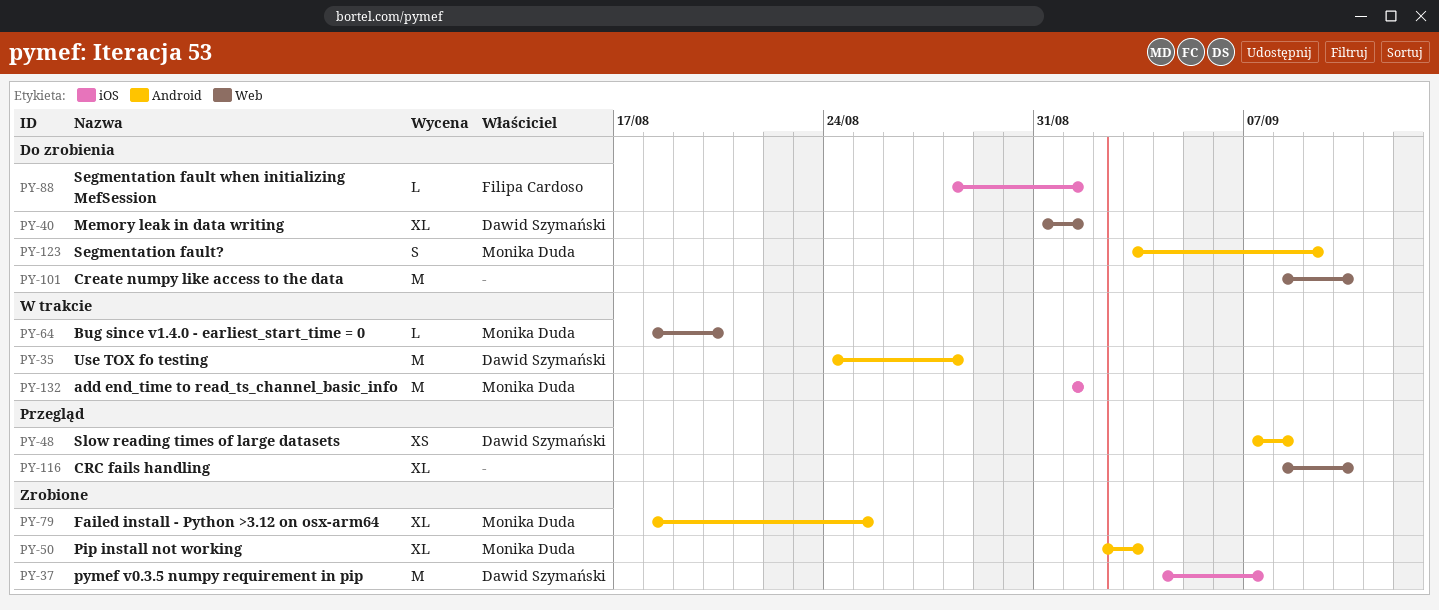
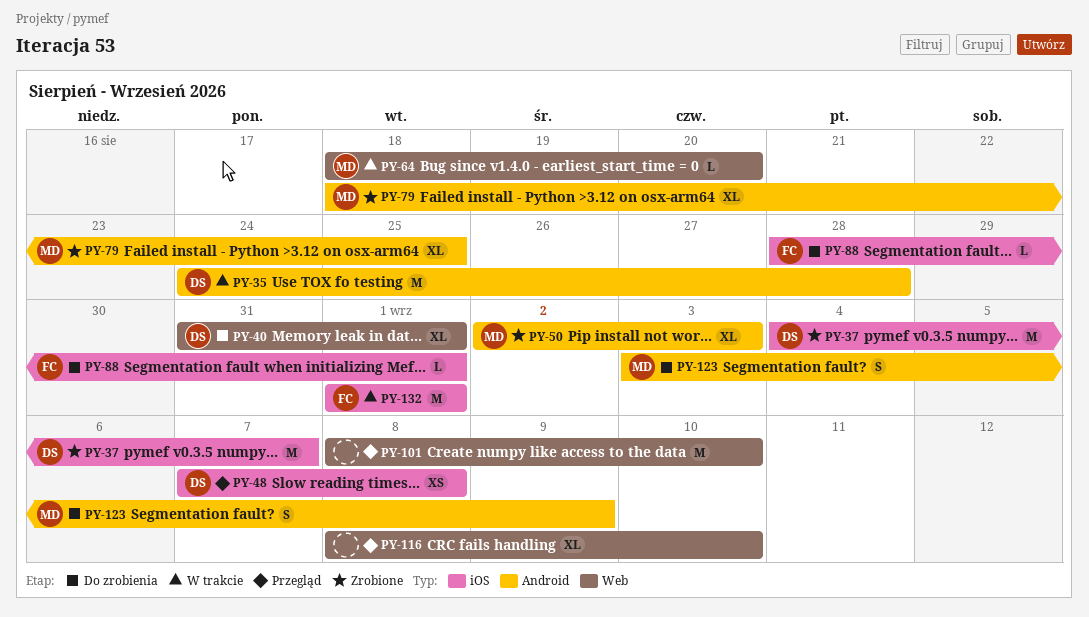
PY-48, label: Android -> iOS
PY-101, status: Do zrobienia -> Przegląd
PY-132, owner: Monika Duda -> Filipa Cardoso

